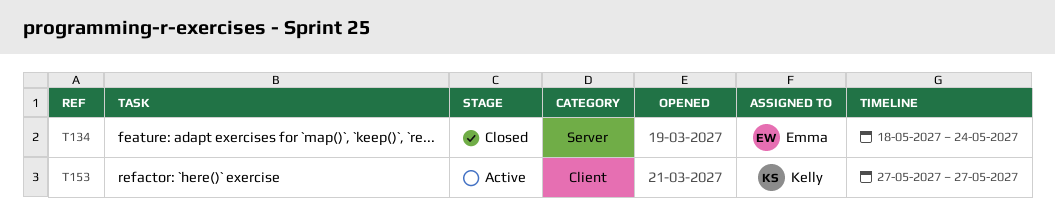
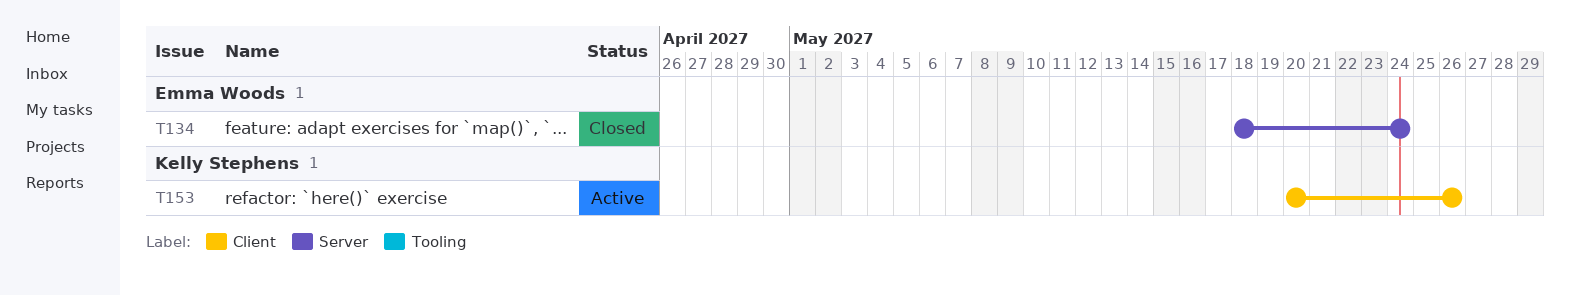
T153, start: May 27 -> May 20
T153, due: May 27 -> May 26

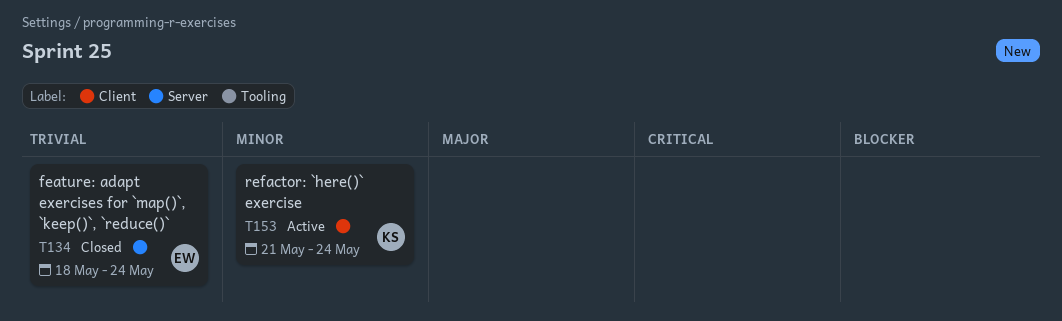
T153, start: May 20 -> May 21
T153, due: May 26 -> May 24

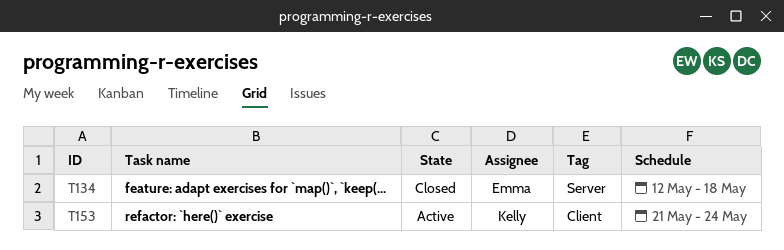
T134, start: May 18 -> May 12
T134, due: May 24 -> May 18

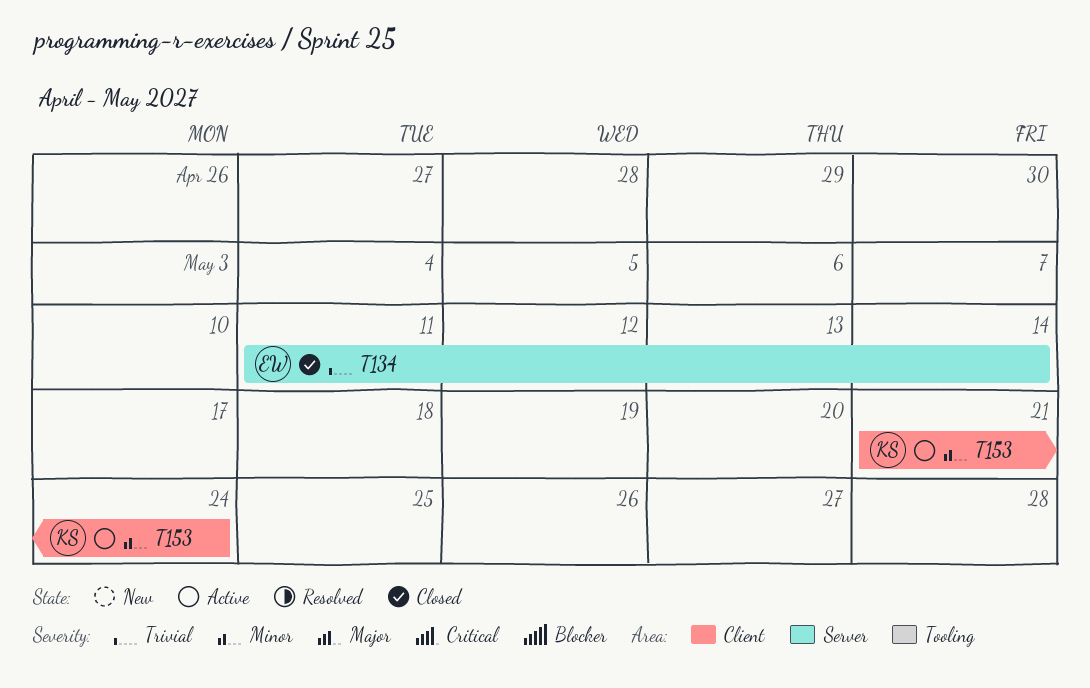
T134, start: May 12 -> May 11
T134, due: May 18 -> May 14

